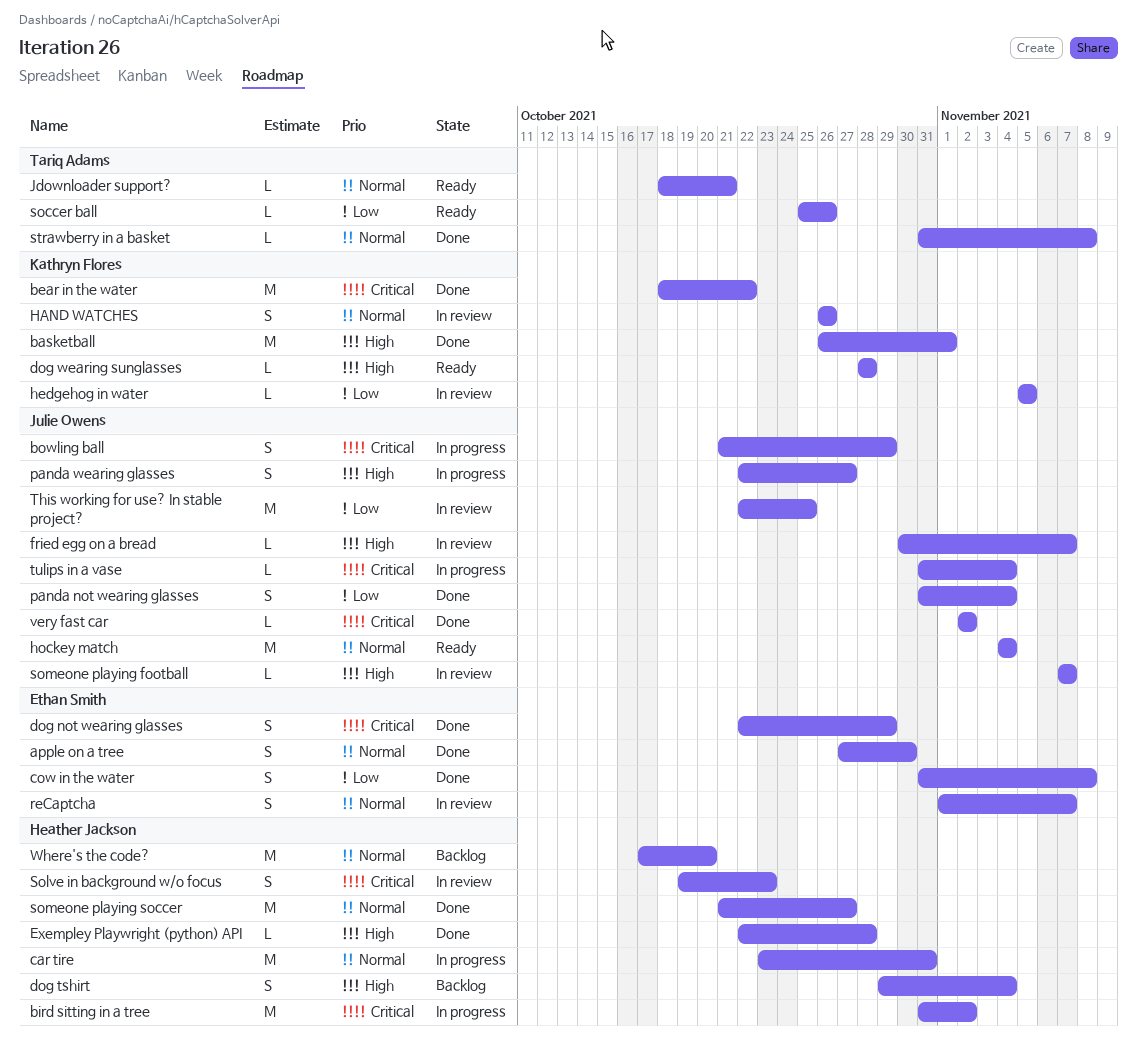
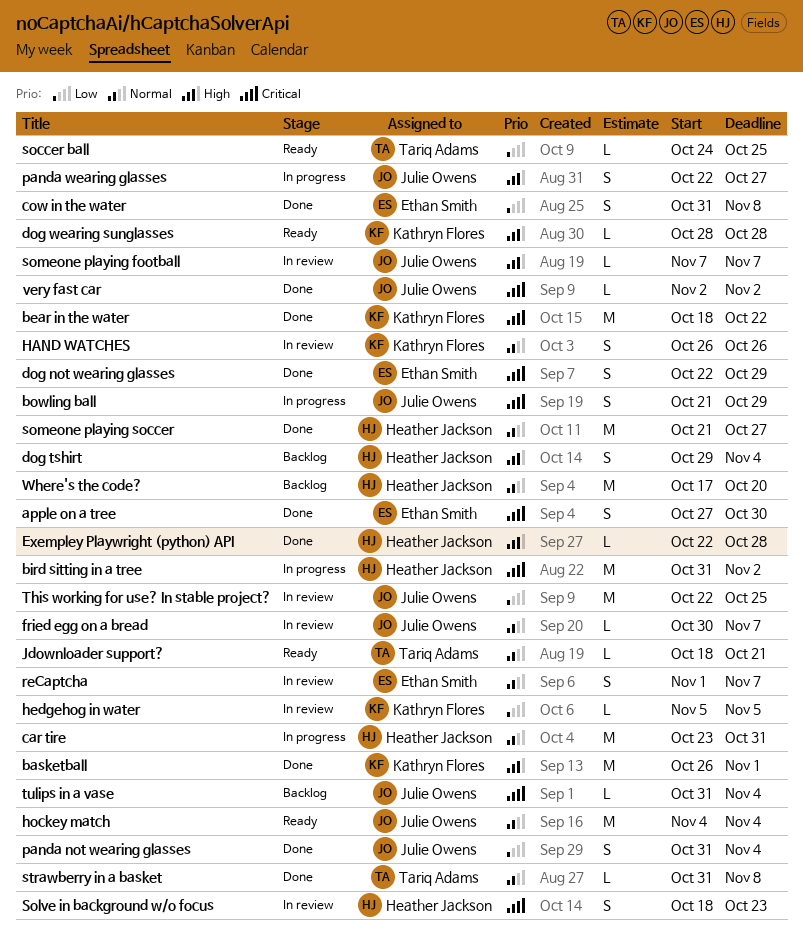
apple on a tree, priority: Normal -> Critical
fried egg on a bread, priority: High -> Normal
soccer ball, start: Oct 25 -> Oct 24
soccer ball, due: Oct 26 -> Oct 25
Solve in background w/o focus, start: Oct 19 -> Oct 18
tulips in a vase, status: In progress -> Backlog

